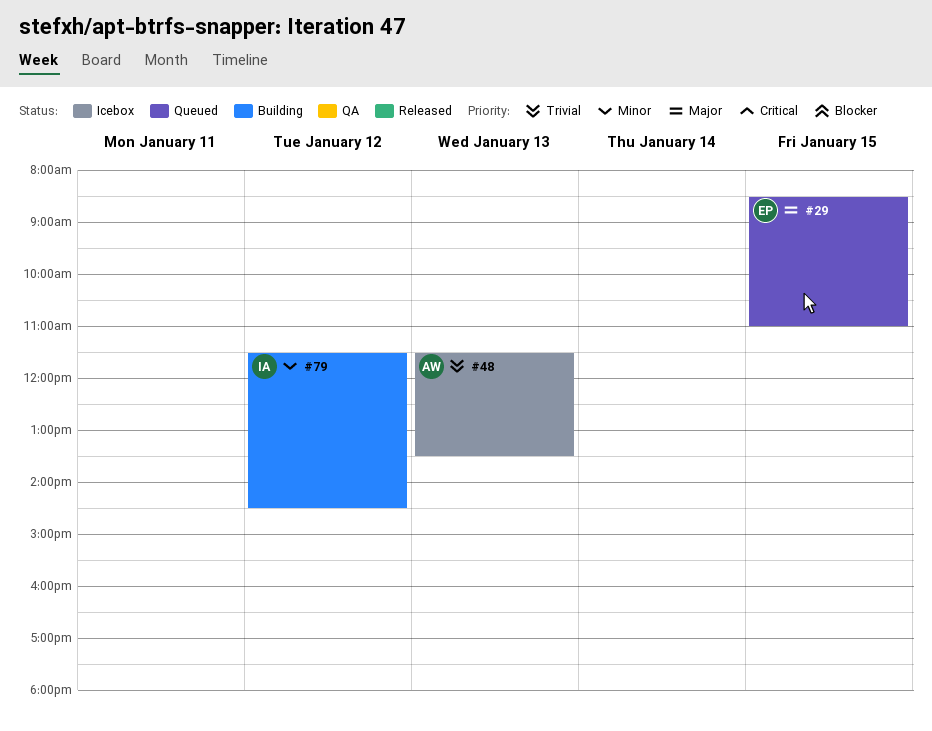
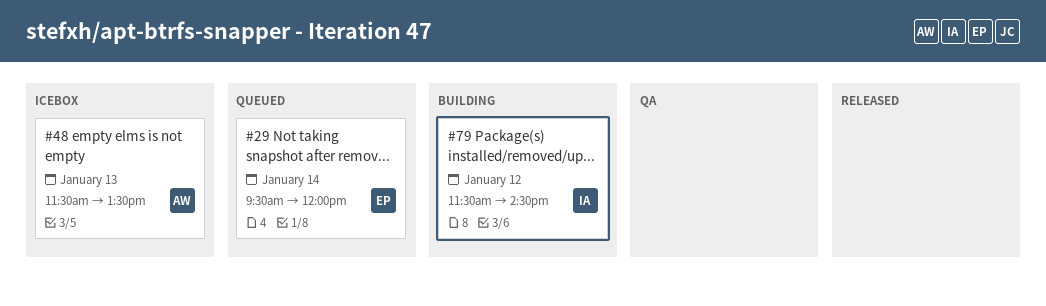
#29, day: Jan 15 -> Jan 14
#29, begins: 08:30 -> 09:30
#29, ends: 11:00 -> 12:00

